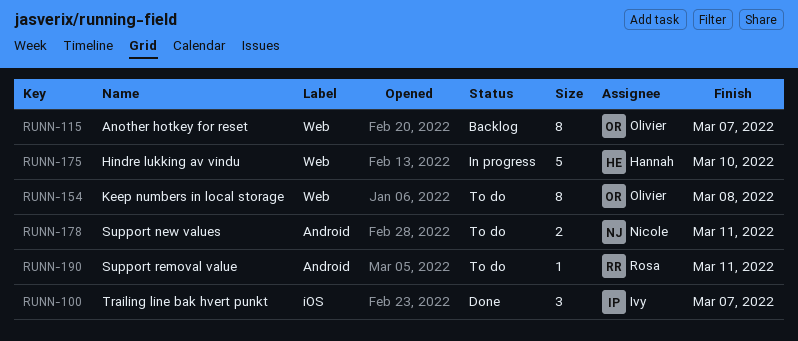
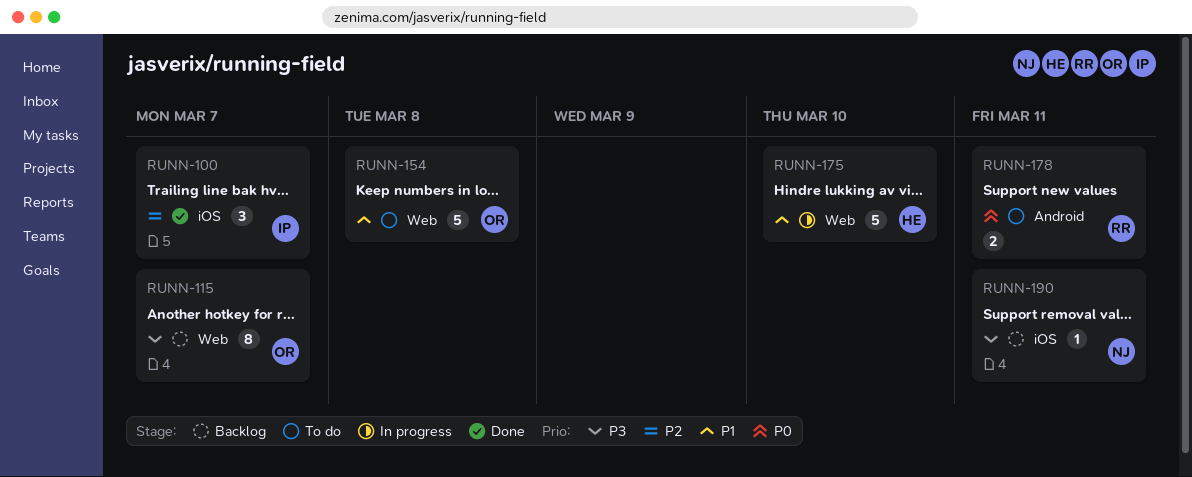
RUNN-154, estimate: 8 -> 5
RUNN-178, owner: Nicole -> Rosa
RUNN-190, status: To do -> Backlog
RUNN-190, owner: Rosa -> Nicole
RUNN-190, label: Android -> iOS

